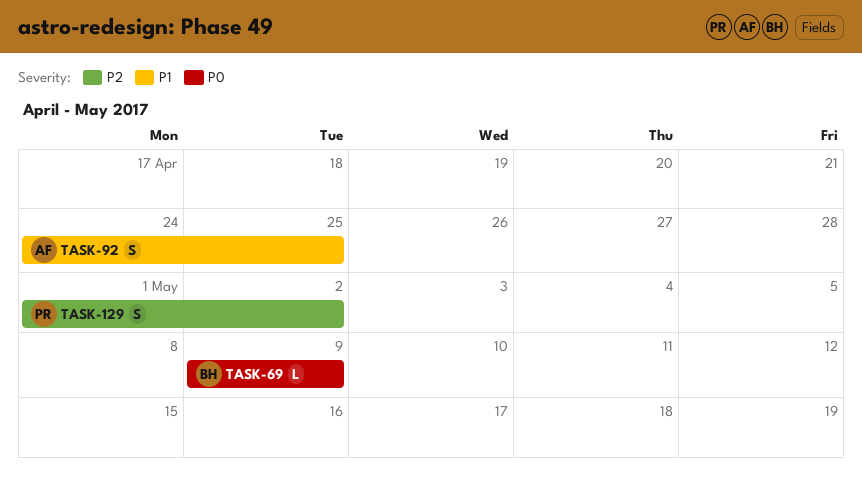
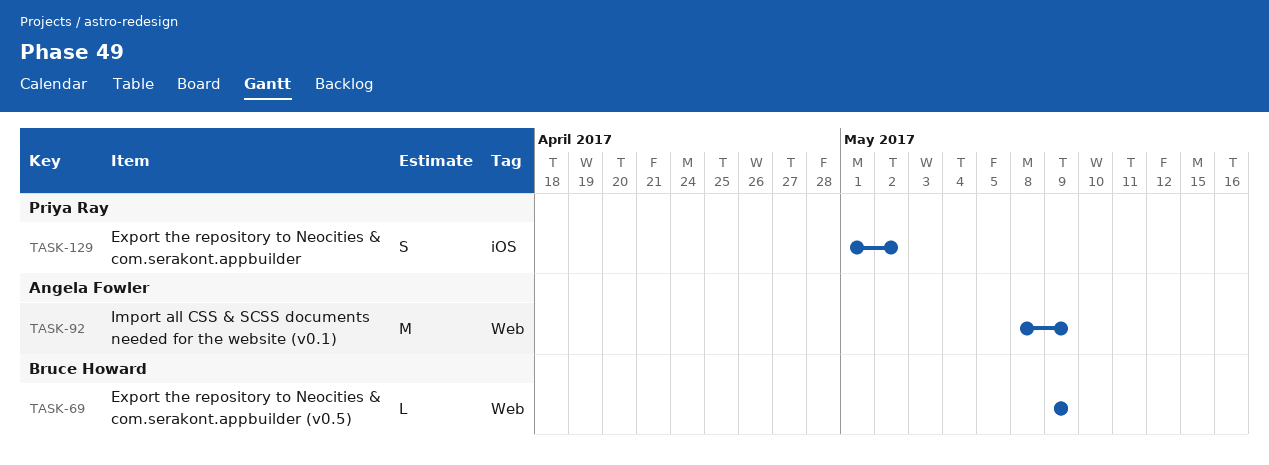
TASK-92, estimate: S -> M
TASK-92, start: Apr 24 -> May 8
TASK-92, due: Apr 25 -> May 9

